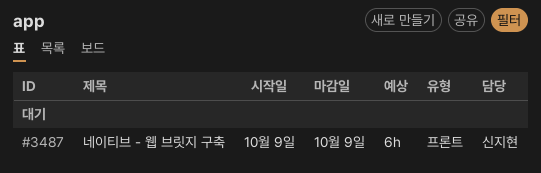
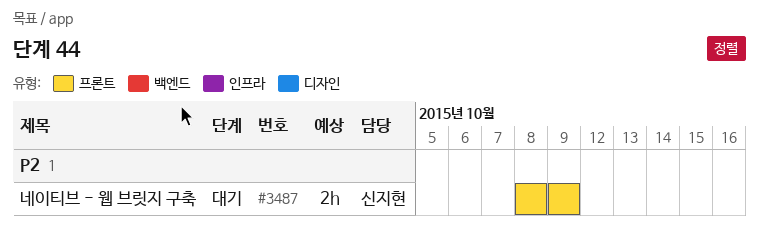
#3487, estimate: 6h -> 2h
#3487, start: Oct 9 -> Oct 8

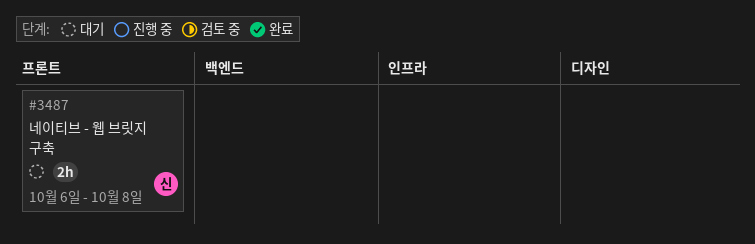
#3487, start: Oct 8 -> Oct 6
#3487, due: Oct 9 -> Oct 8

